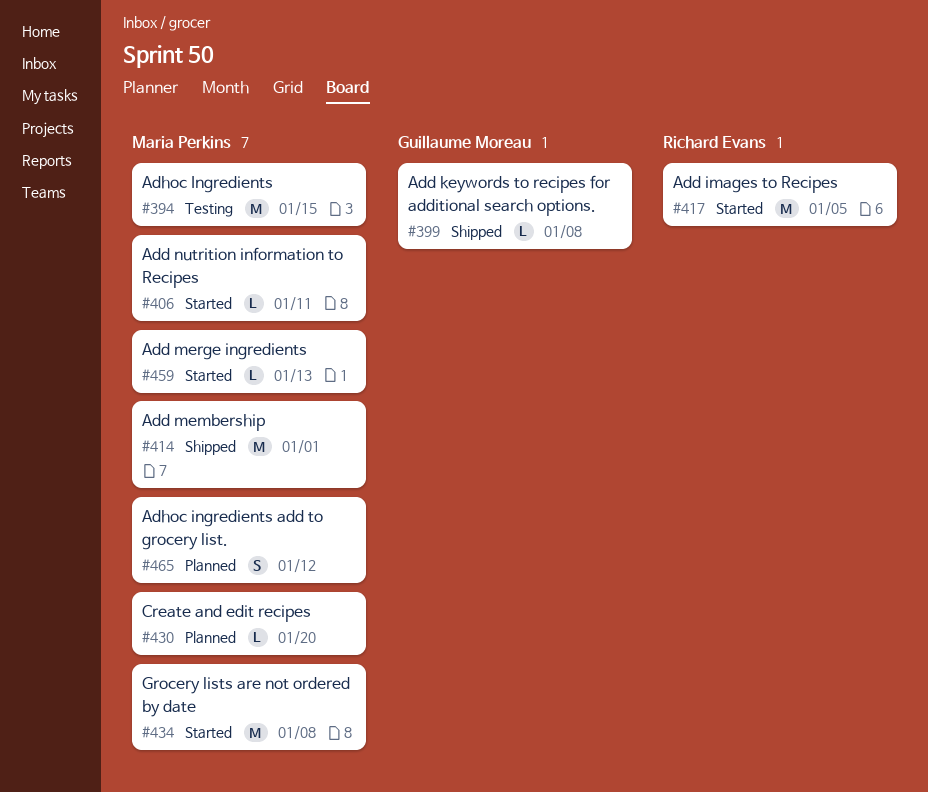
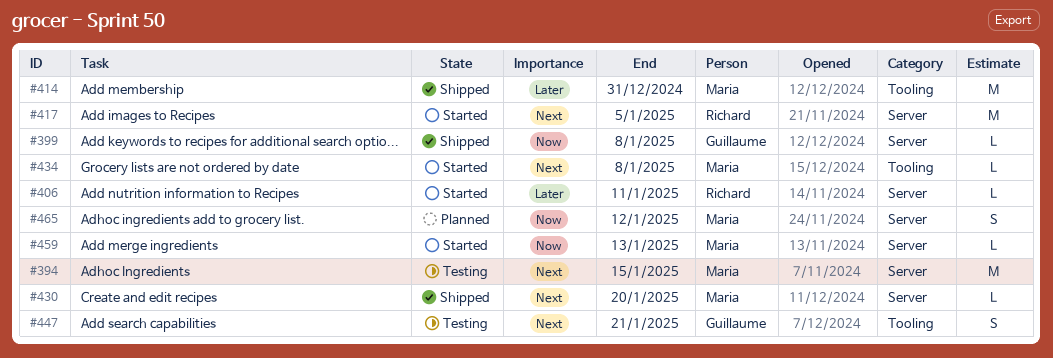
#406, owner: Maria Perkins -> Richard Evans
#414, due: Jan 1 -> Dec 31
#430, status: Planned -> Shipped
#434, estimate: M -> L
#447: none -> present

